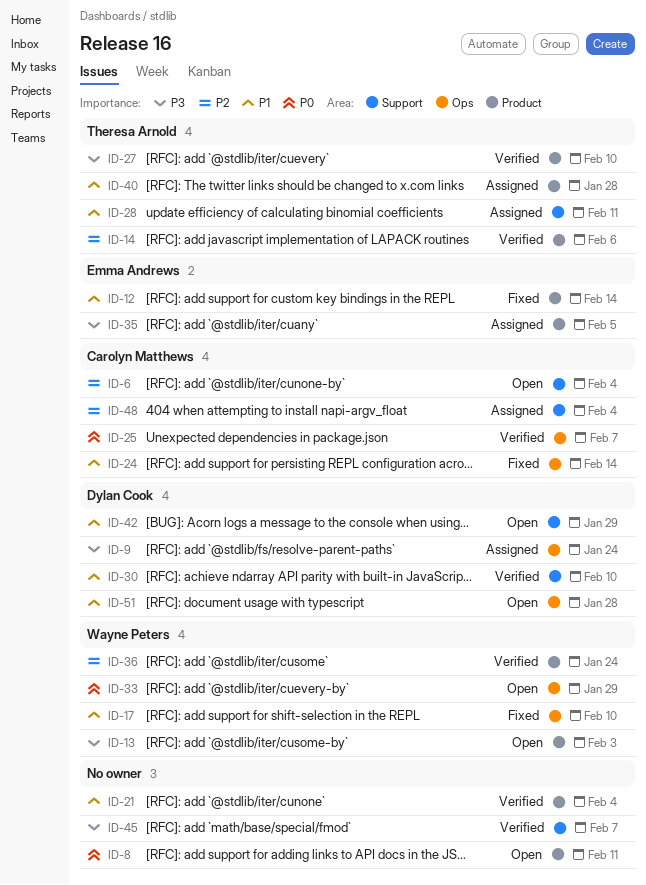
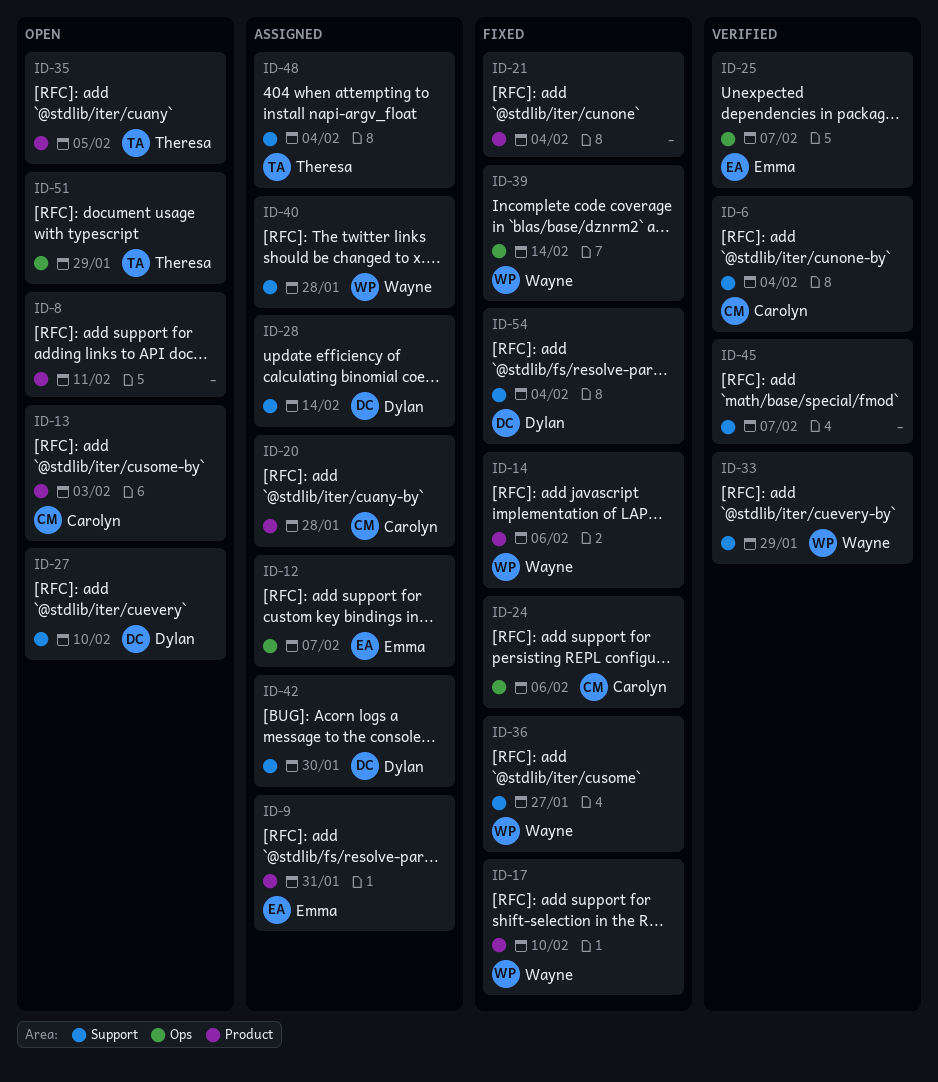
ID-6, status: Open -> Verified
ID-9, owner: Dylan Cook -> Emma Andrews
ID-9, label: Ops -> Product
ID-9, due: Jan 24 -> Jan 31
ID-12, status: Fixed -> Assigned
ID-12, label: Product -> Ops
ID-12, due: Feb 14 -> Feb 7
ID-13, owner: Wayne Peters -> Carolyn Matthews
ID-14, status: Verified -> Fixed
ID-14, owner: Theresa Arnold -> Wayne Peters
ID-17, label: Ops -> Product
ID-20: none -> present
ID-21, status: Verified -> Fixed
ID-24, due: Feb 14 -> Feb 6
ID-25, owner: Carolyn Matthews -> Emma Andrews
ID-27, status: Verified -> Open
ID-27, owner: Theresa Arnold -> Dylan Cook
ID-27, label: Product -> Support
ID-28, owner: Theresa Arnold -> Dylan Cook
ID-28, due: Feb 11 -> Feb 14
ID-30: present -> none
ID-33, status: Open -> Verified
ID-33, label: Ops -> Support
ID-35, status: Assigned -> Open
ID-35, owner: Emma Andrews -> Theresa Arnold
ID-36, status: Verified -> Fixed
ID-36, label: Product -> Support
ID-36, due: Jan 24 -> Jan 27
ID-39: none -> present
ID-40, owner: Theresa Arnold -> Wayne Peters
ID-40, label: Product -> Support
ID-42, status: Open -> Assigned
ID-42, due: Jan 29 -> Jan 30
ID-48, owner: Carolyn Matthews -> Theresa Arnold
ID-51, owner: Dylan Cook -> Theresa Arnold
ID-51, due: Jan 28 -> Jan 29
ID-54: none -> present

